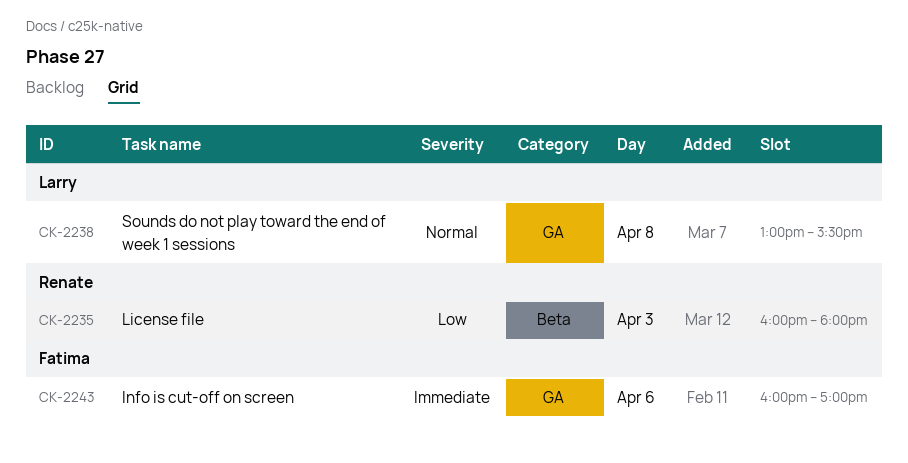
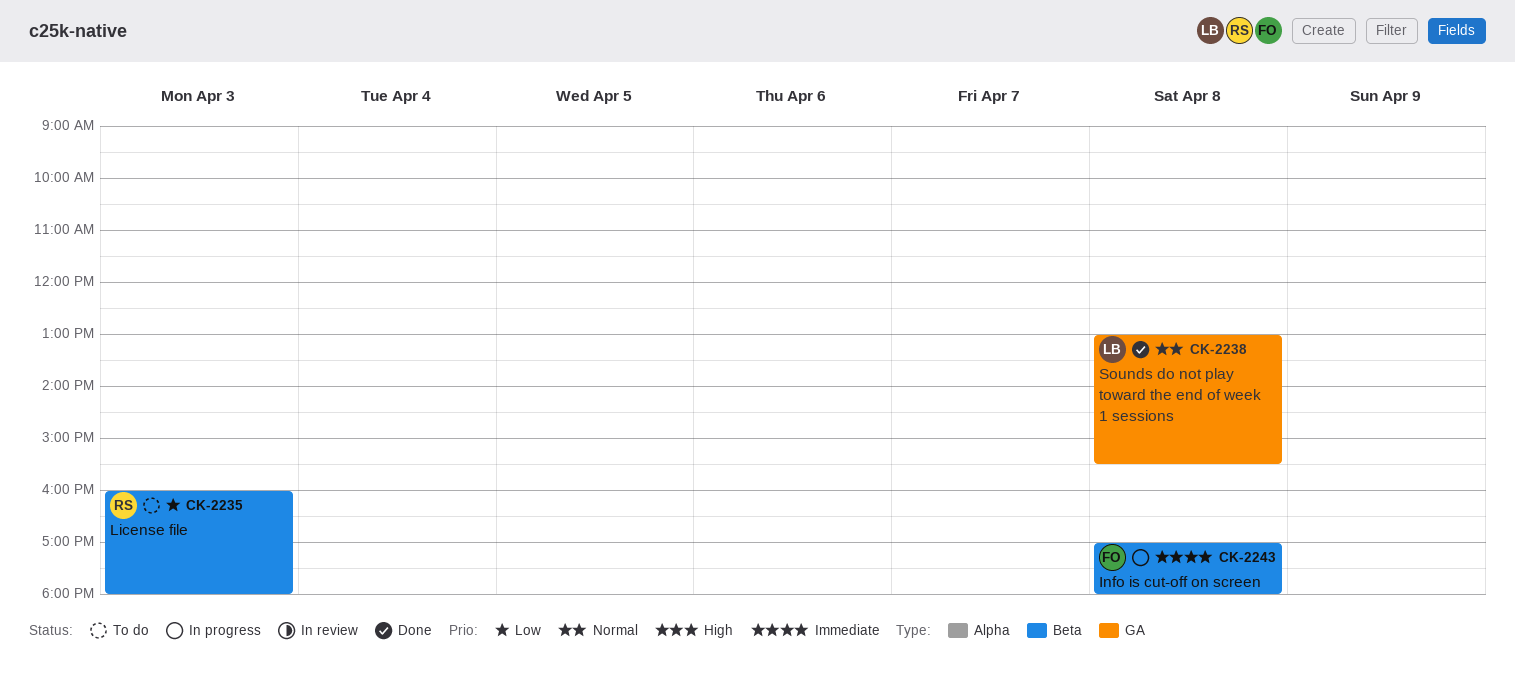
CK-2243, label: GA -> Beta
CK-2243, day: Apr 6 -> Apr 8
CK-2243, begins: 16:00 -> 17:00
CK-2243, ends: 17:00 -> 18:00

